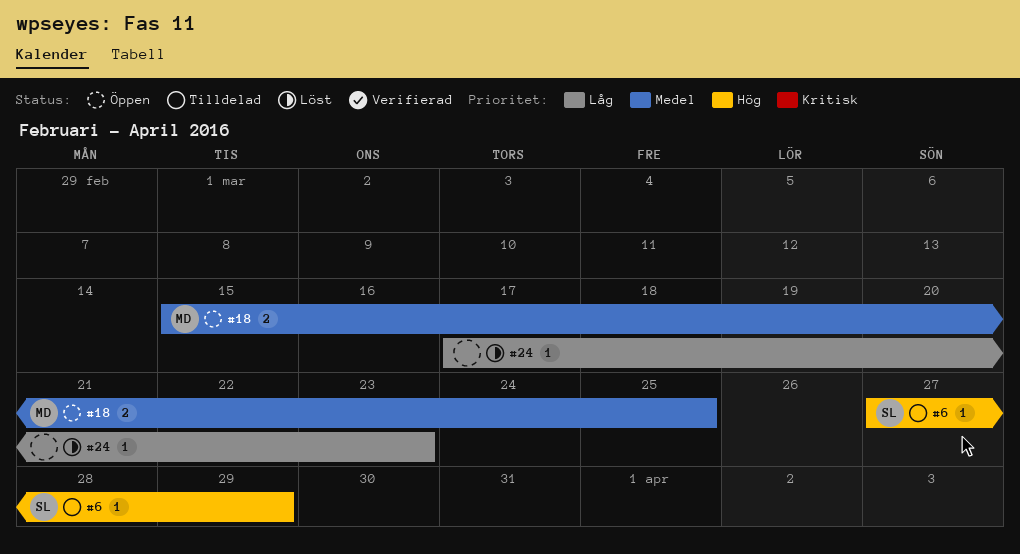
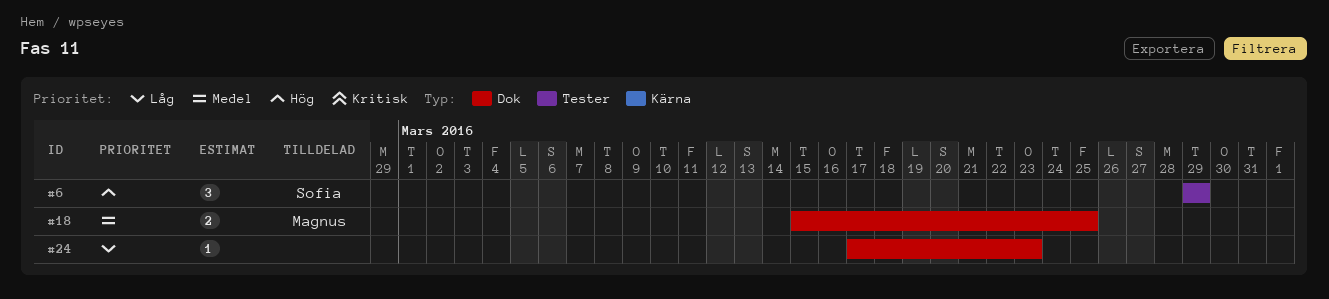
#6, estimate: 1 -> 3
#6, start: Mar 27 -> Mar 29

